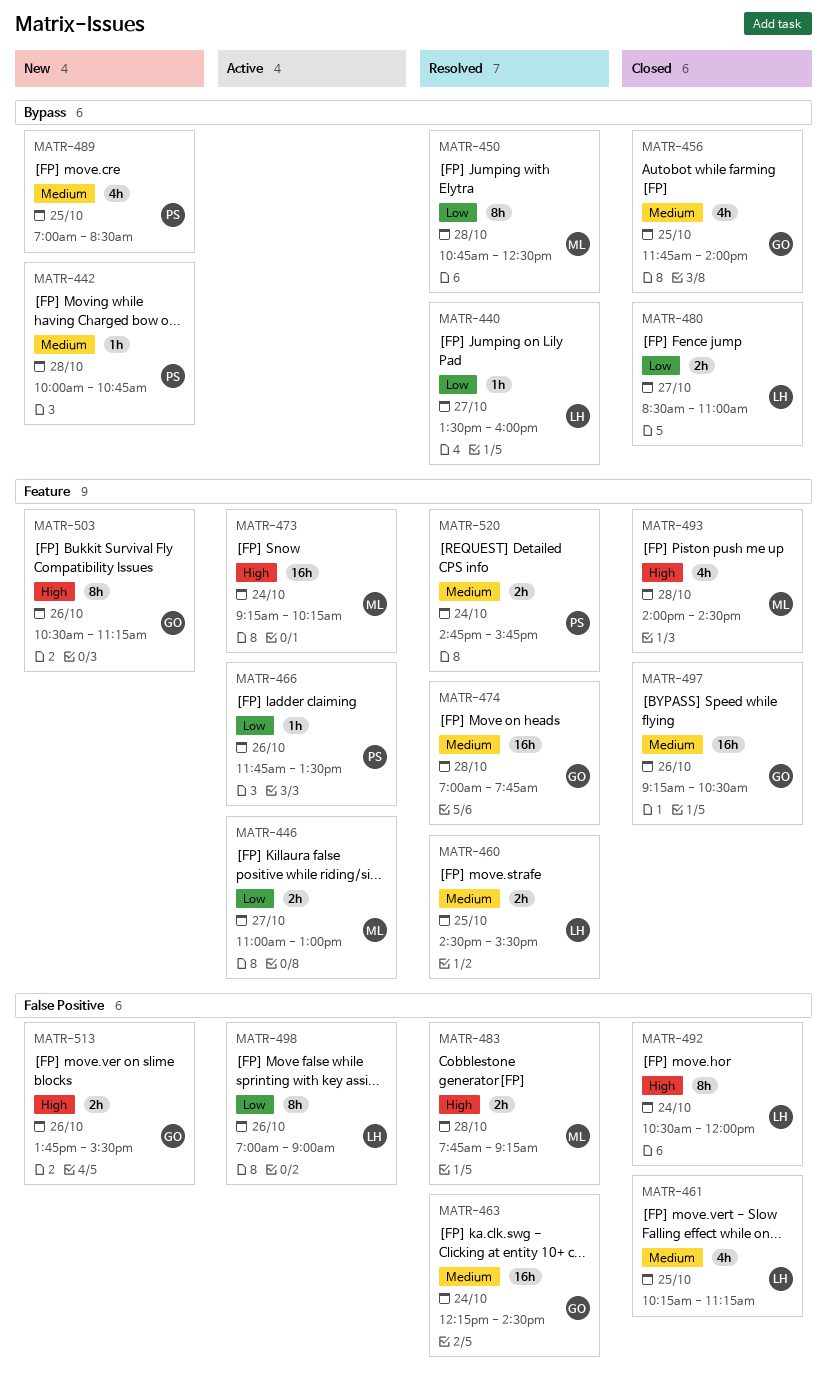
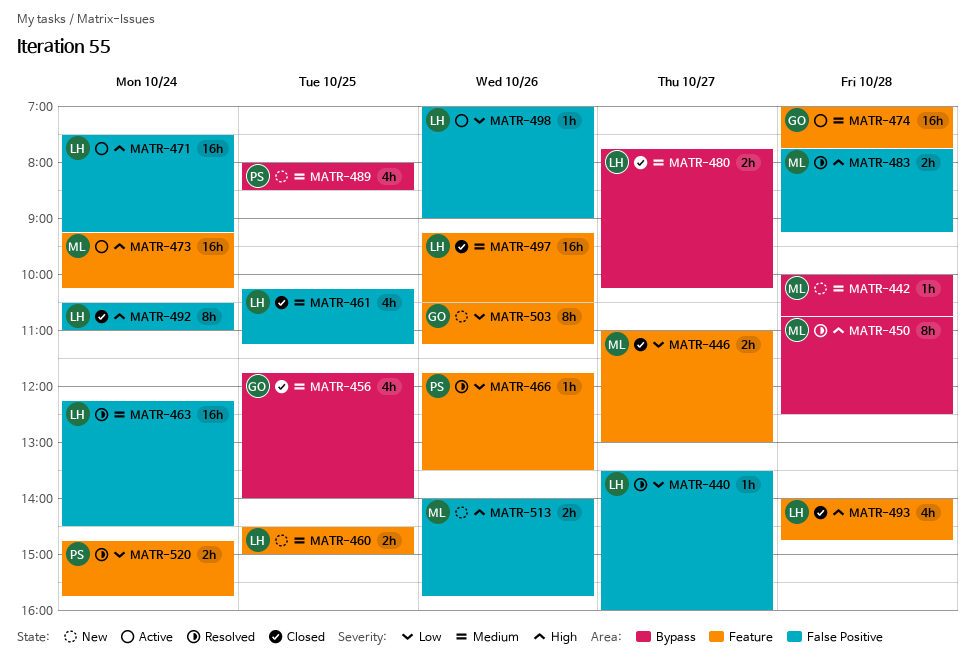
MATR-440, label: Bypass -> False Positive
MATR-442, owner: PS -> ML
MATR-446, status: Active -> Closed
MATR-450, priority: Low -> High
MATR-460, status: Resolved -> New
MATR-460, ends: 15:30 -> 15:00
MATR-463, owner: GO -> LH
MATR-466, status: Active -> Resolved
MATR-471: none -> present
MATR-474, status: Resolved -> Active
MATR-480, priority: Low -> Medium
MATR-480, begins: 08:30 -> 07:45
MATR-480, ends: 11:00 -> 10:15
MATR-489, begins: 07:00 -> 08:00
MATR-492, ends: 12:00 -> 11:00
MATR-493, owner: ML -> LH
MATR-493, ends: 14:30 -> 14:45
MATR-497, owner: GO -> LH
MATR-498, estimate: 8h -> 1h
MATR-503, priority: High -> Low
MATR-513, owner: GO -> ML
MATR-513, begins: 13:45 -> 14:00
MATR-513, ends: 15:30 -> 15:45
MATR-520, priority: Medium -> Low

